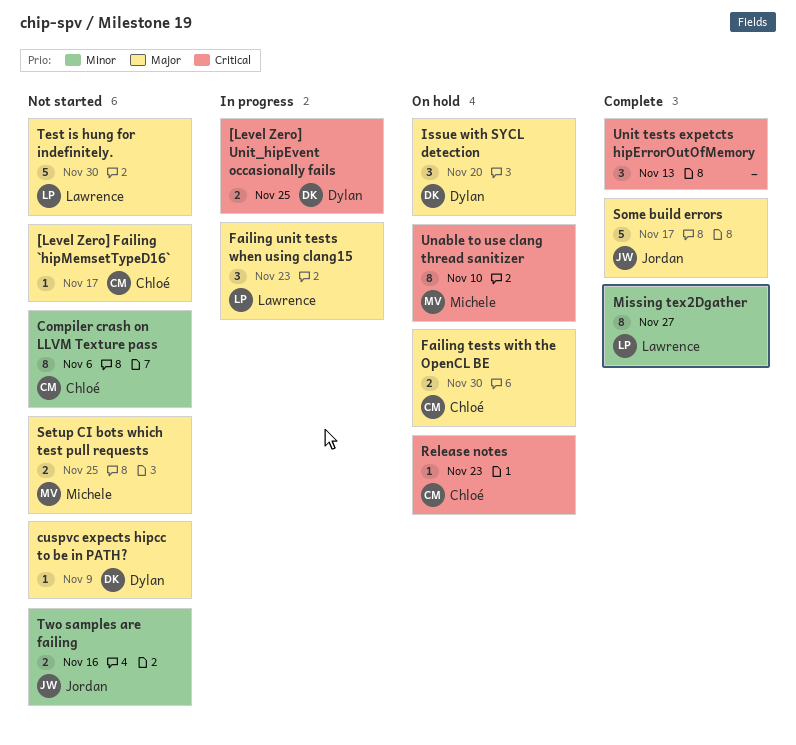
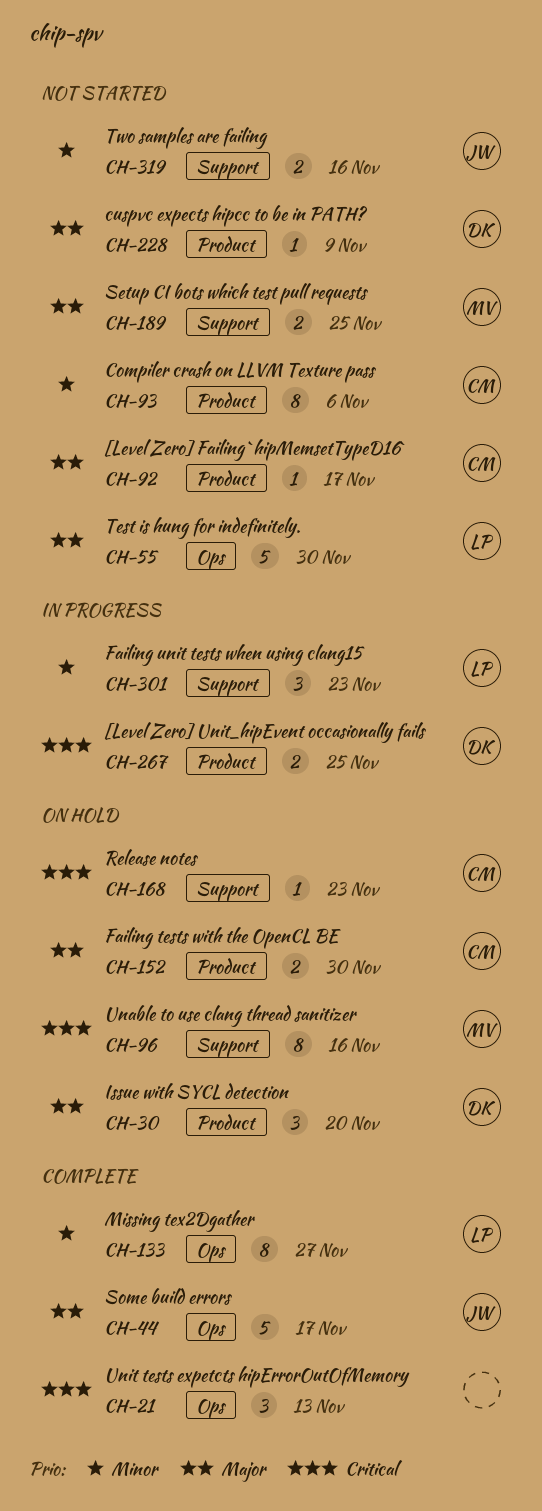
Failing unit tests when using clang15, priority: Major -> Minor
Unable to use clang thread sanitizer, due: Nov 10 -> Nov 16

